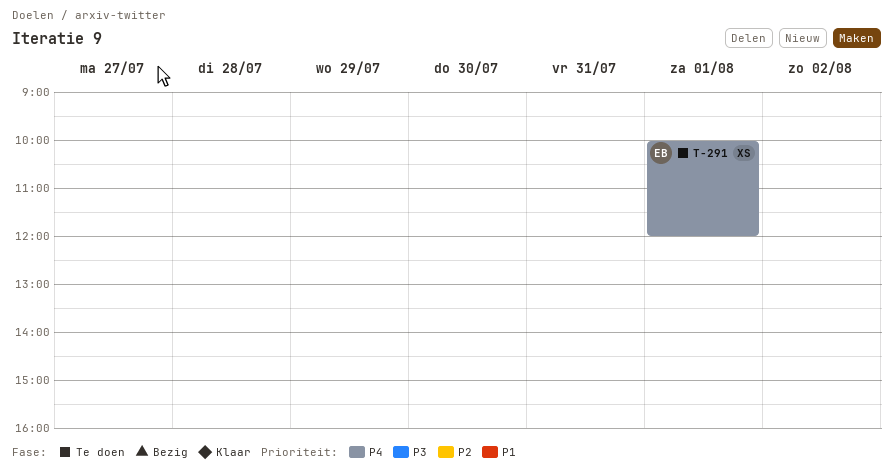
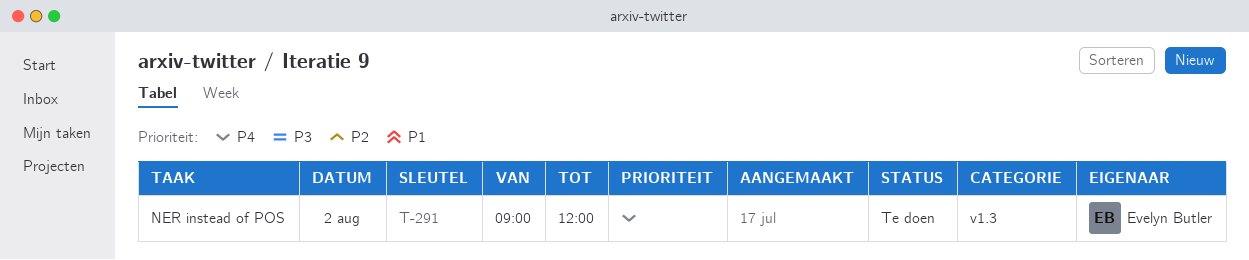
T-291, day: Aug 1 -> Aug 2
T-291, begins: 10:00 -> 09:00

